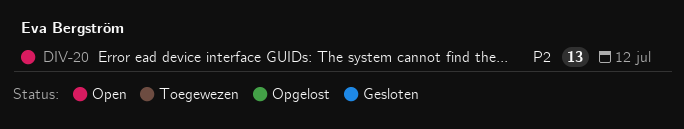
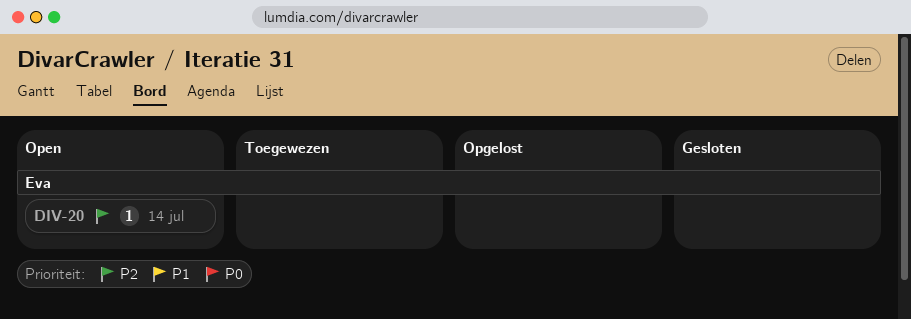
DIV-20, estimate: 13 -> 1
DIV-20, due: Jul 12 -> Jul 14

